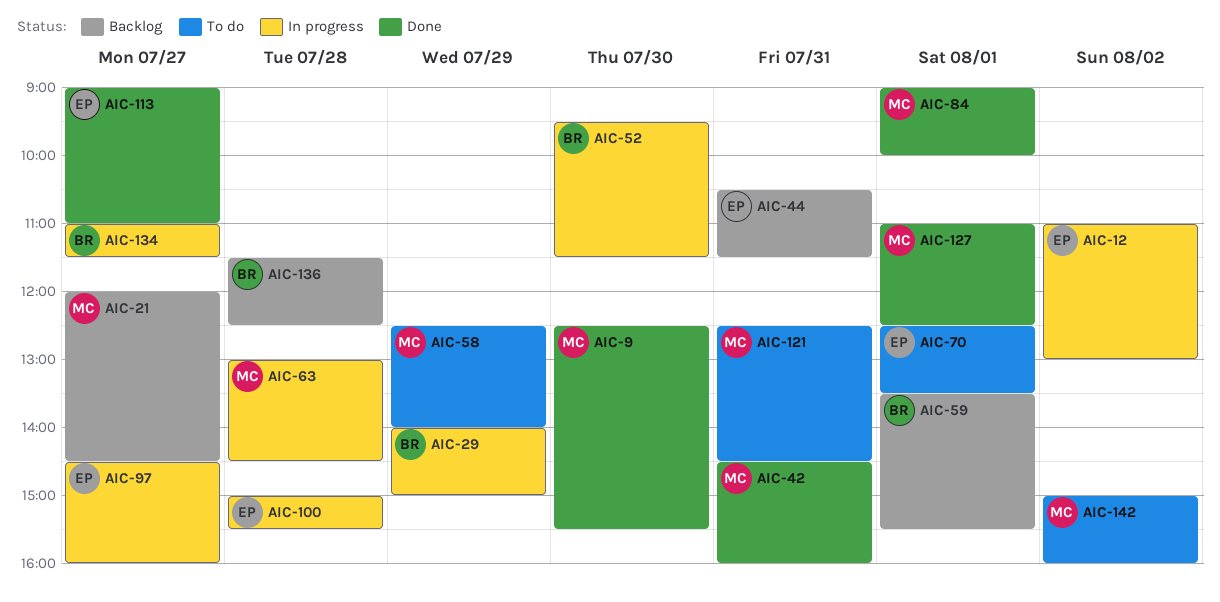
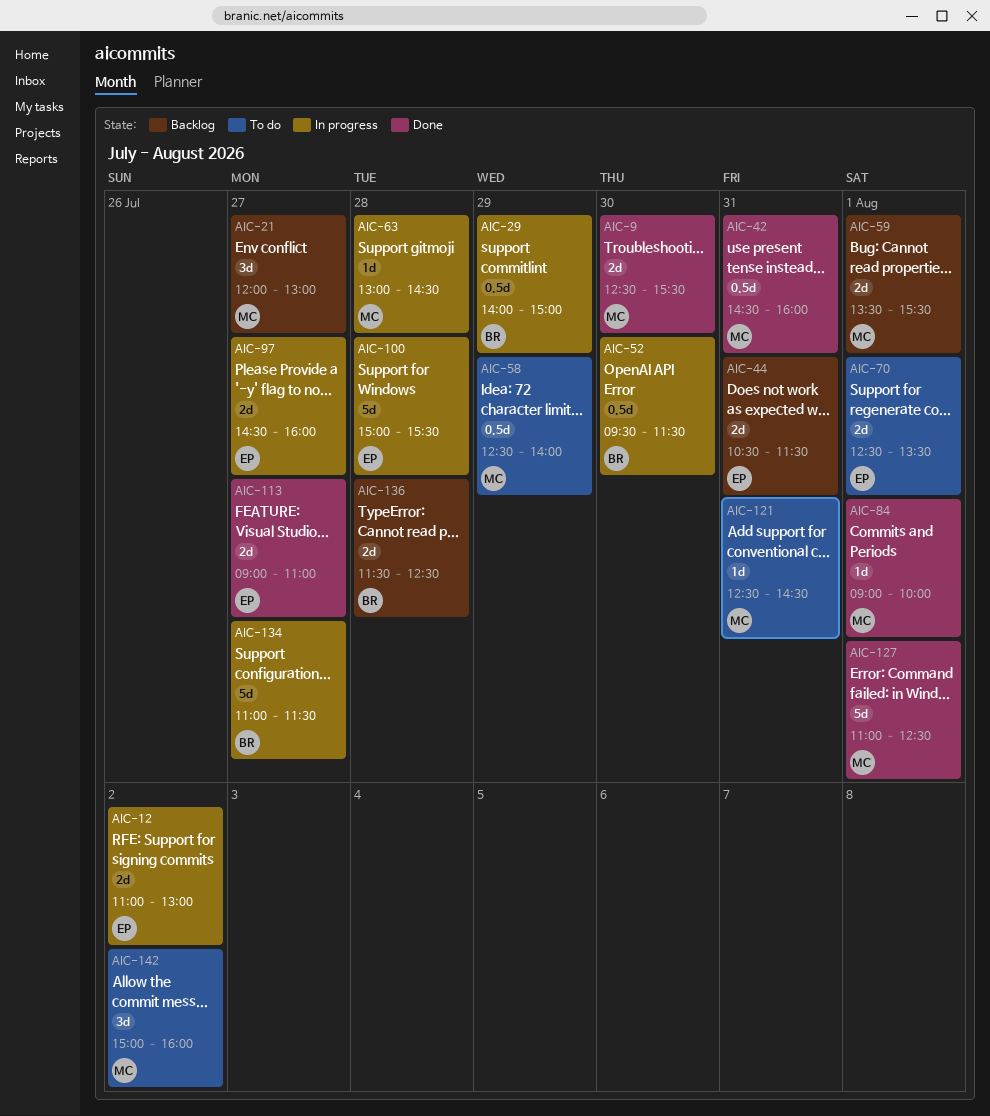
AIC-21, ends: 14:30 -> 13:00
AIC-59, owner: BR -> MC

